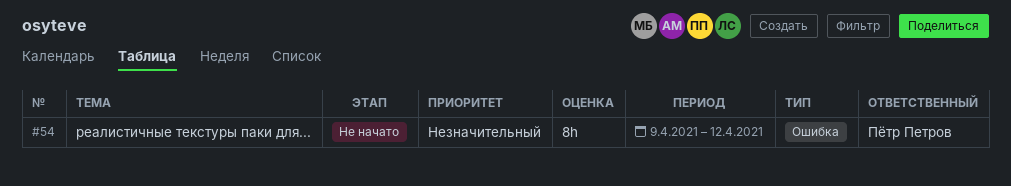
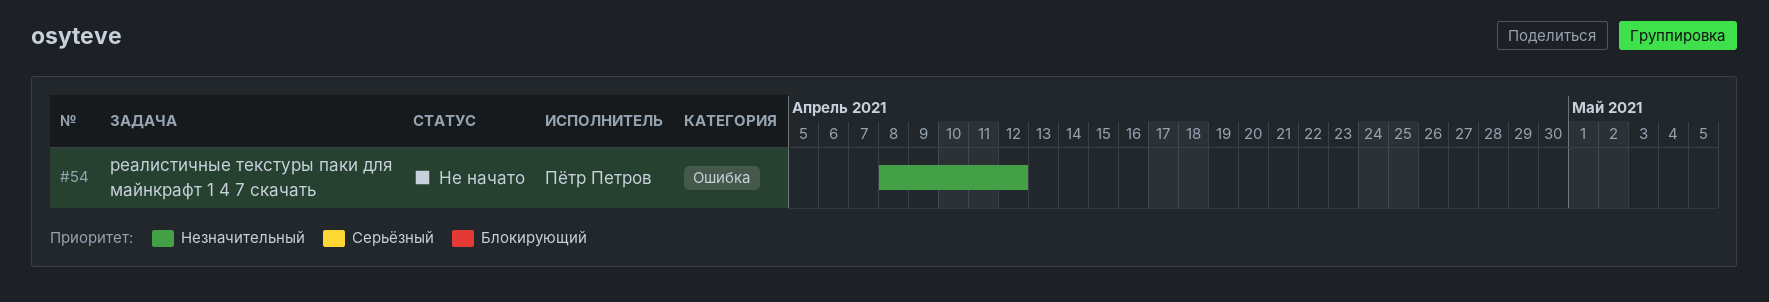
#54, start: Apr 9 -> Apr 8

